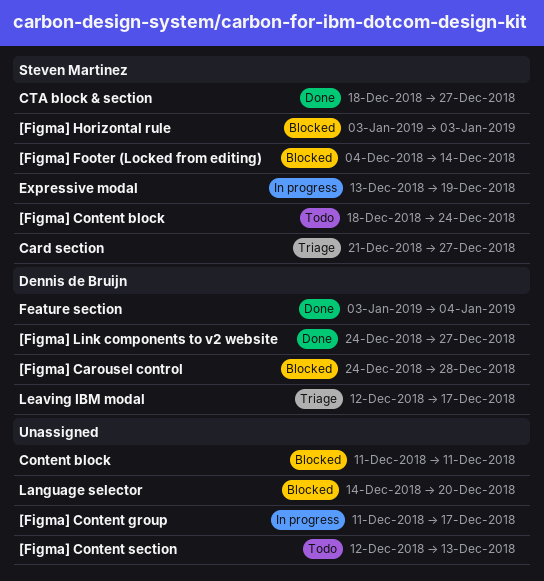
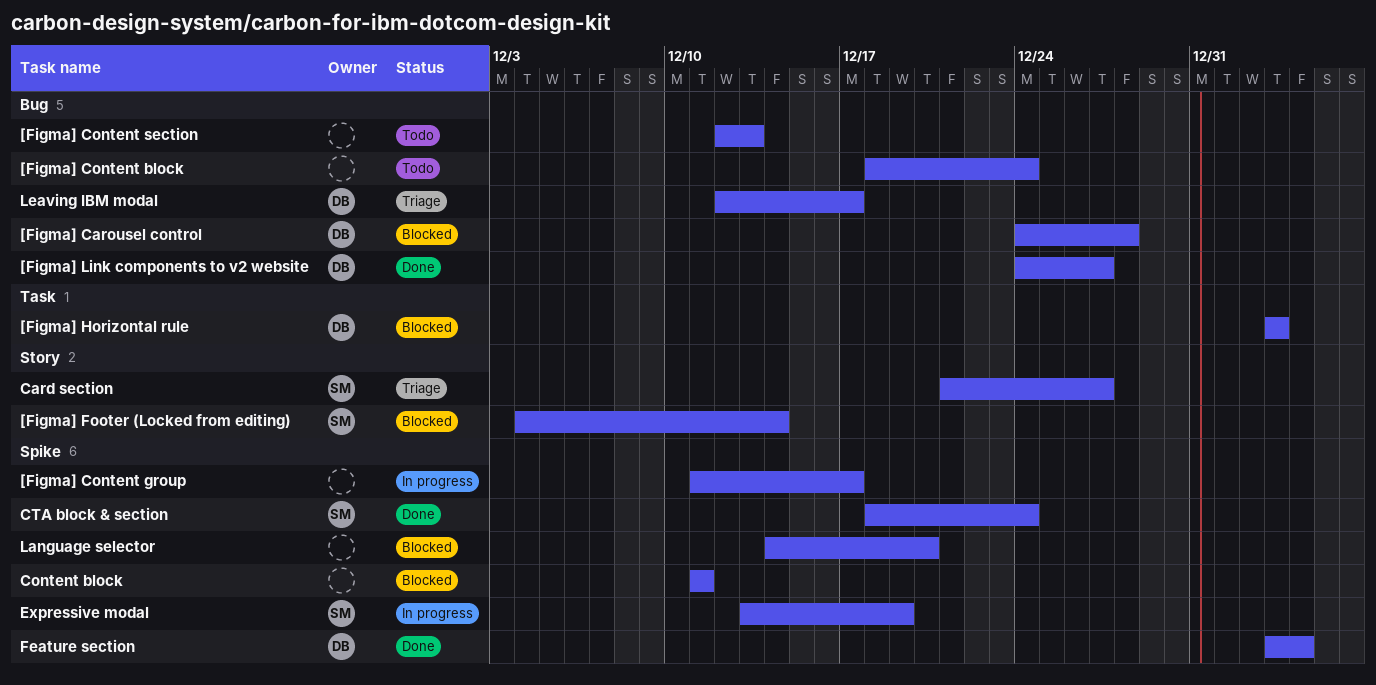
[Figma] Content block, owner: Steven Martinez -> none
[Figma] Horizontal rule, owner: Steven Martinez -> Dennis de Bruijn
CTA block & section, due: Dec 27 -> Dec 24

